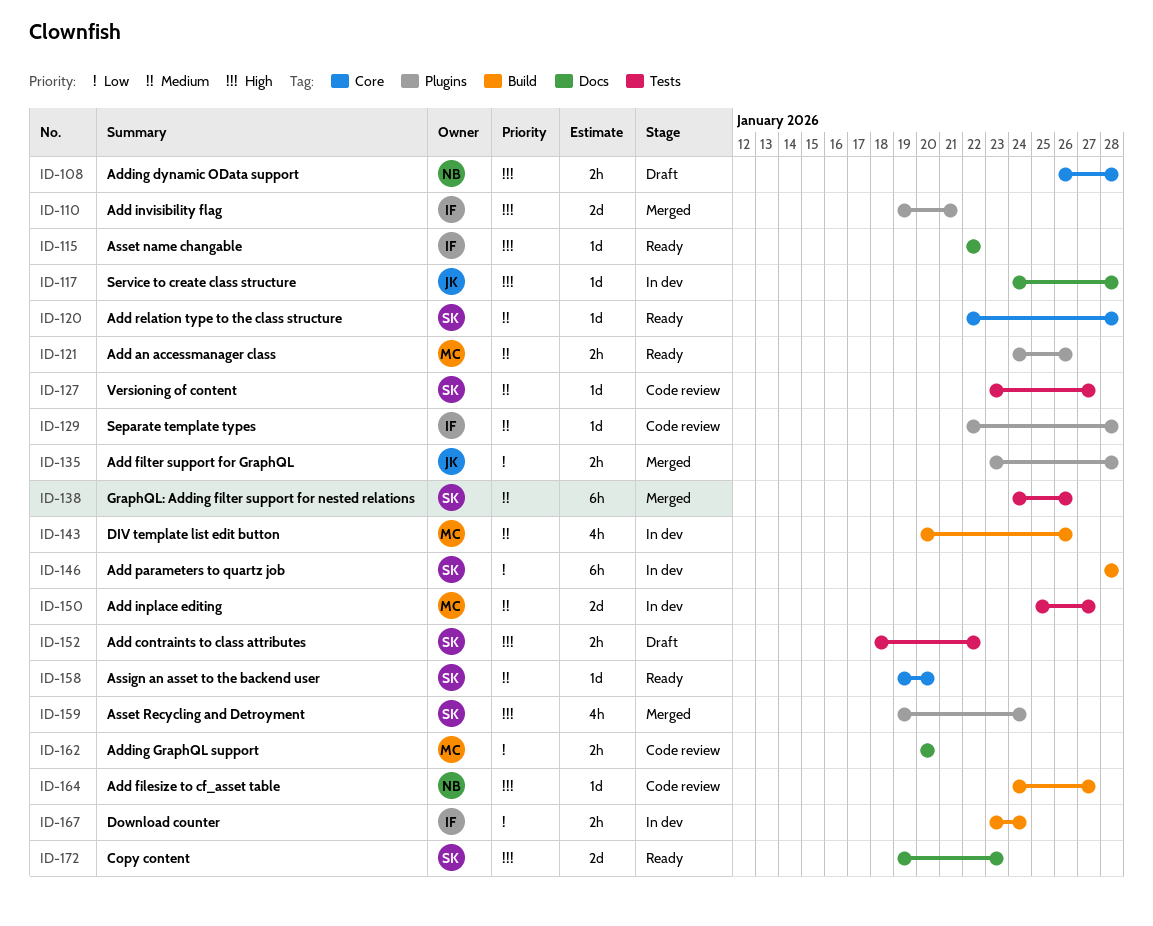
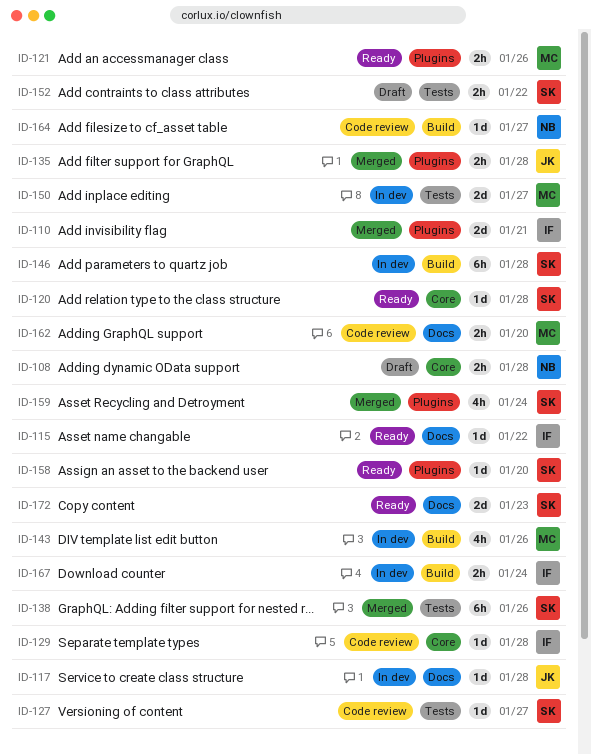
ID-129, label: Plugins -> Core
ID-158, label: Core -> Plugins

